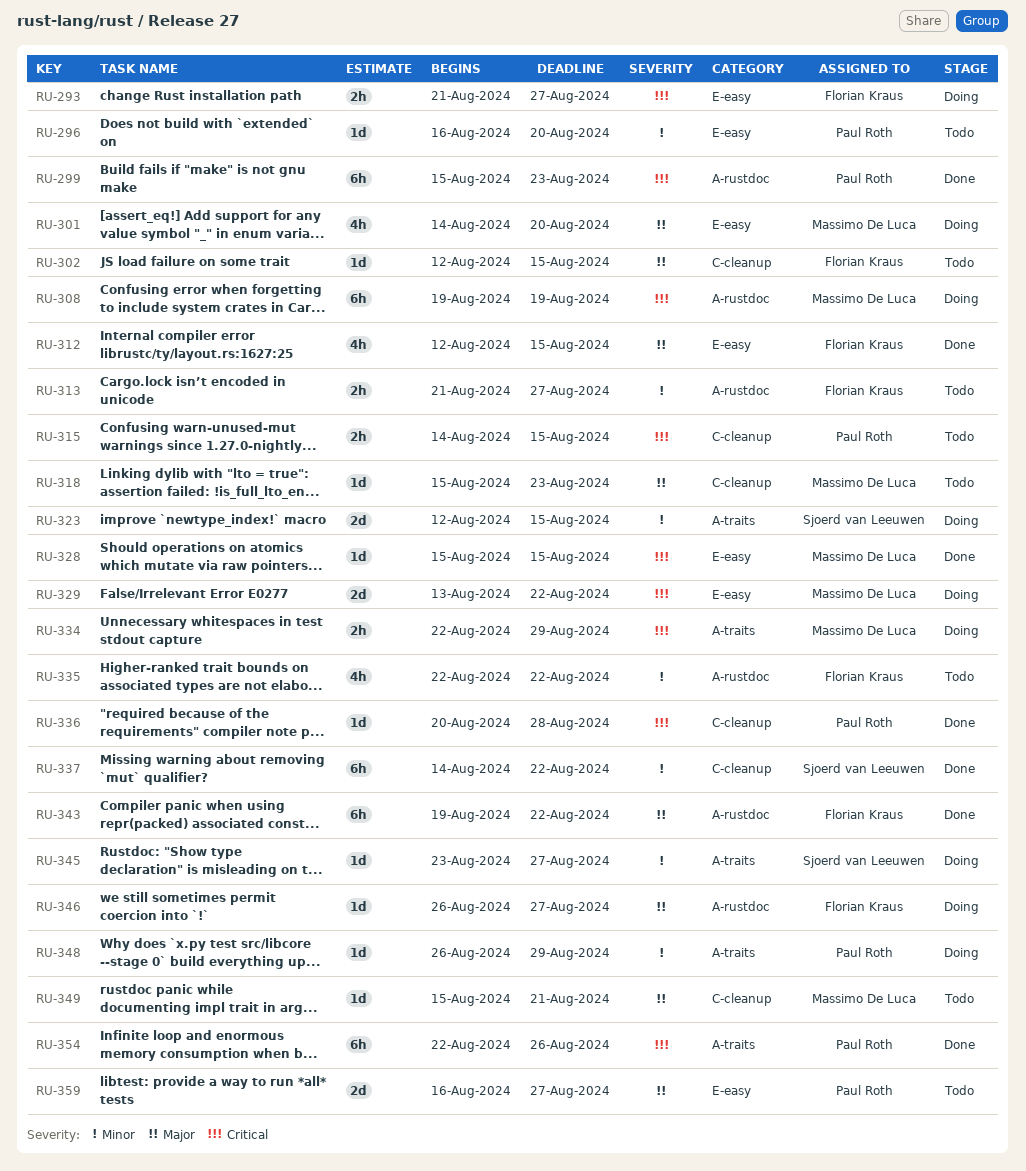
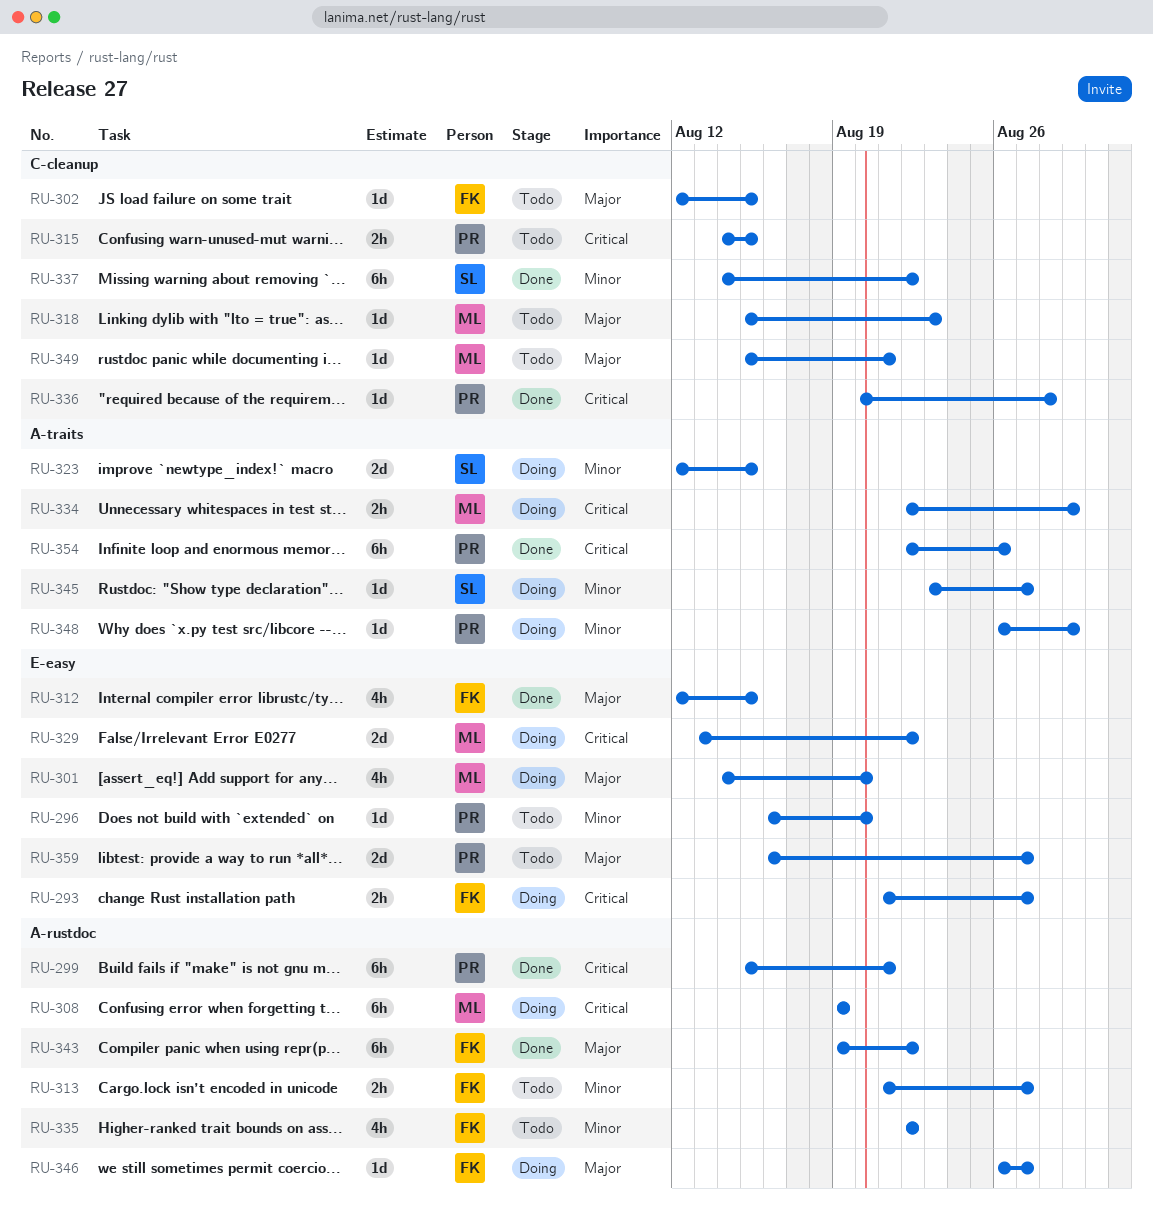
RU-299, due: Aug 23 -> Aug 21
RU-328: present -> none

